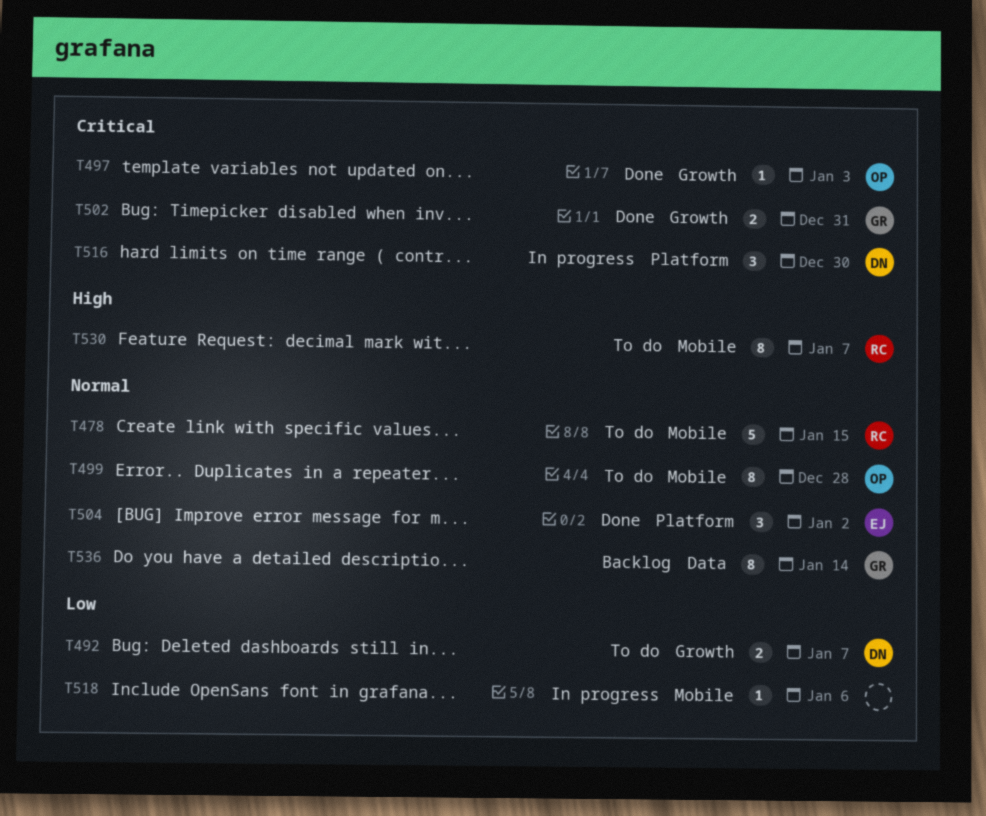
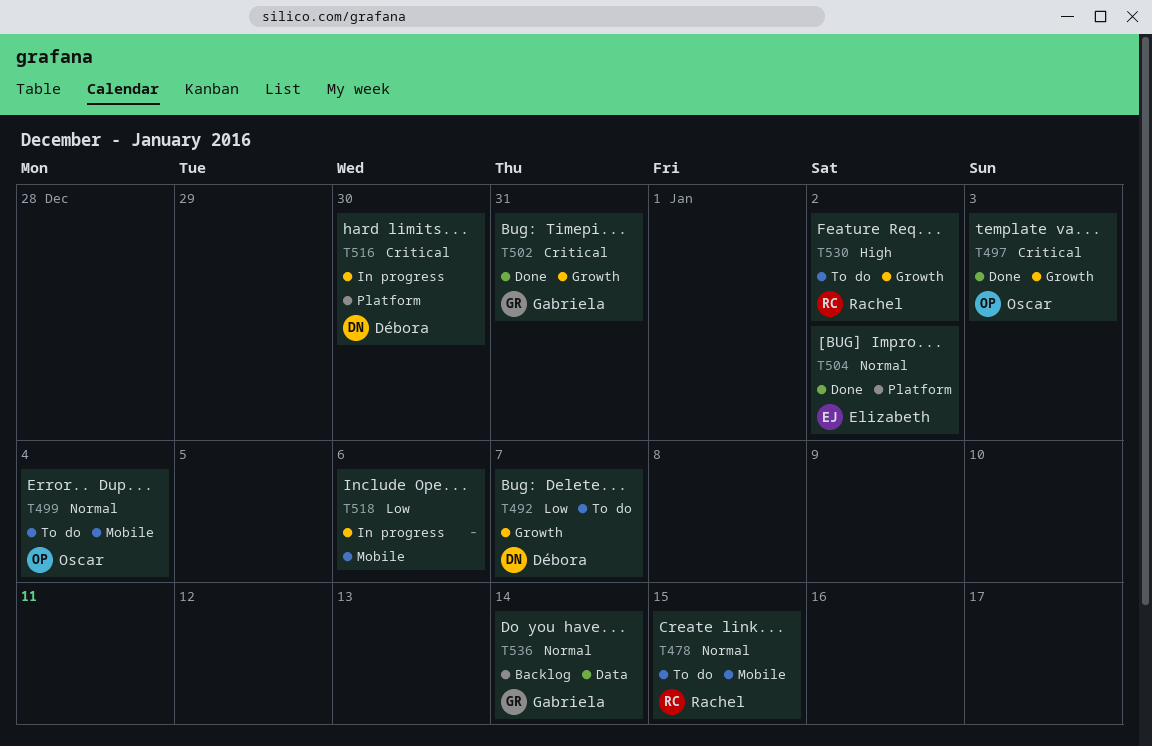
T499, due: Dec 28 -> Jan 4
T530, label: Mobile -> Growth
T530, due: Jan 7 -> Jan 2

